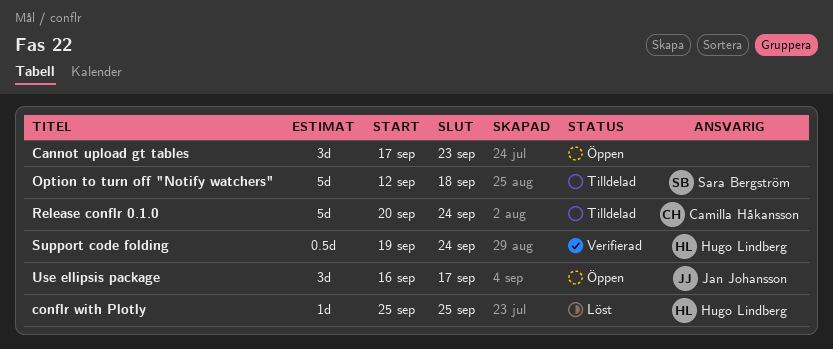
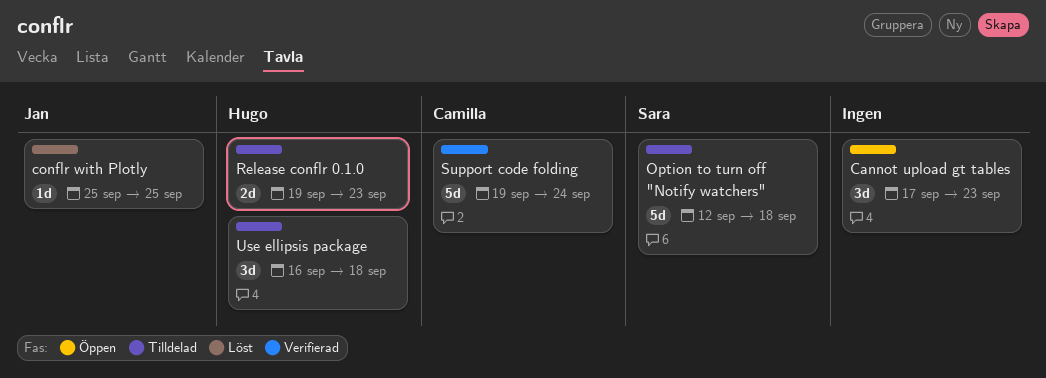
conflr with Plotly, owner: Hugo Lindberg -> Jan Johansson
Release conflr 0.1.0, owner: Camilla Håkansson -> Hugo Lindberg
Release conflr 0.1.0, estimate: 5d -> 2d
Release conflr 0.1.0, start: Sep 20 -> Sep 19
Release conflr 0.1.0, due: Sep 24 -> Sep 23
Support code folding, owner: Hugo Lindberg -> Camilla Håkansson
Support code folding, estimate: 0.5d -> 5d
Use ellipsis package, status: Öppen -> Tilldelad
Use ellipsis package, owner: Jan Johansson -> Hugo Lindberg
Use ellipsis package, due: Sep 17 -> Sep 18

